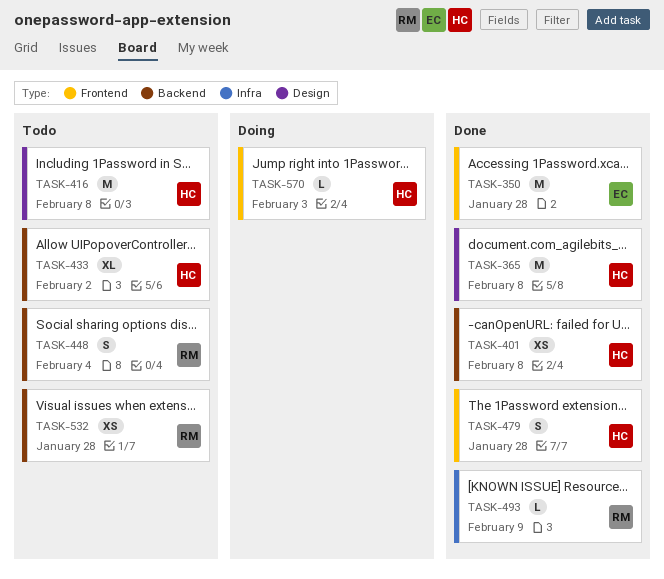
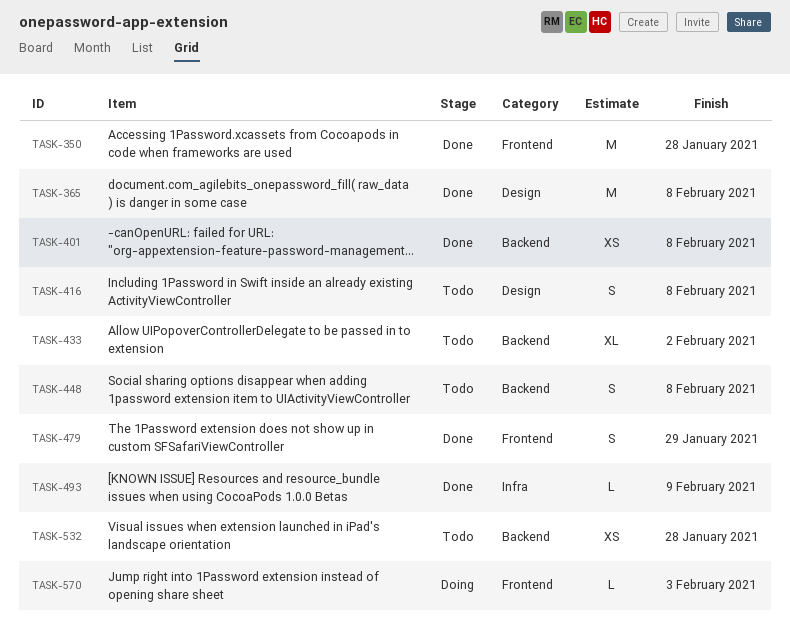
TASK-416, estimate: M -> S
TASK-448, due: Feb 4 -> Feb 8
TASK-479, due: Jan 28 -> Jan 29

